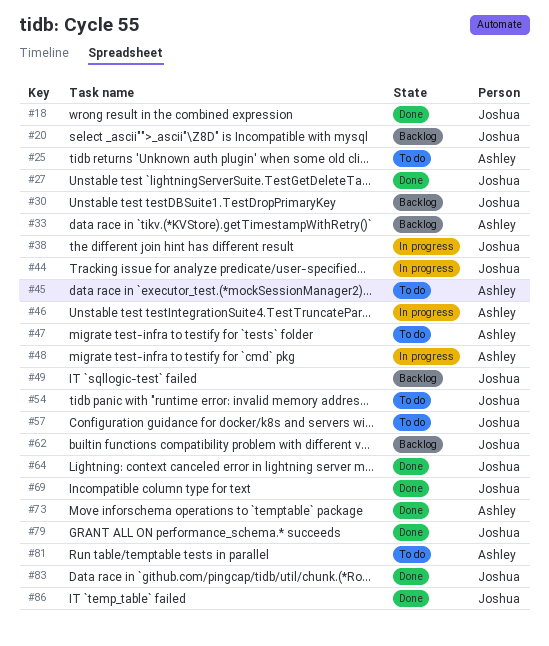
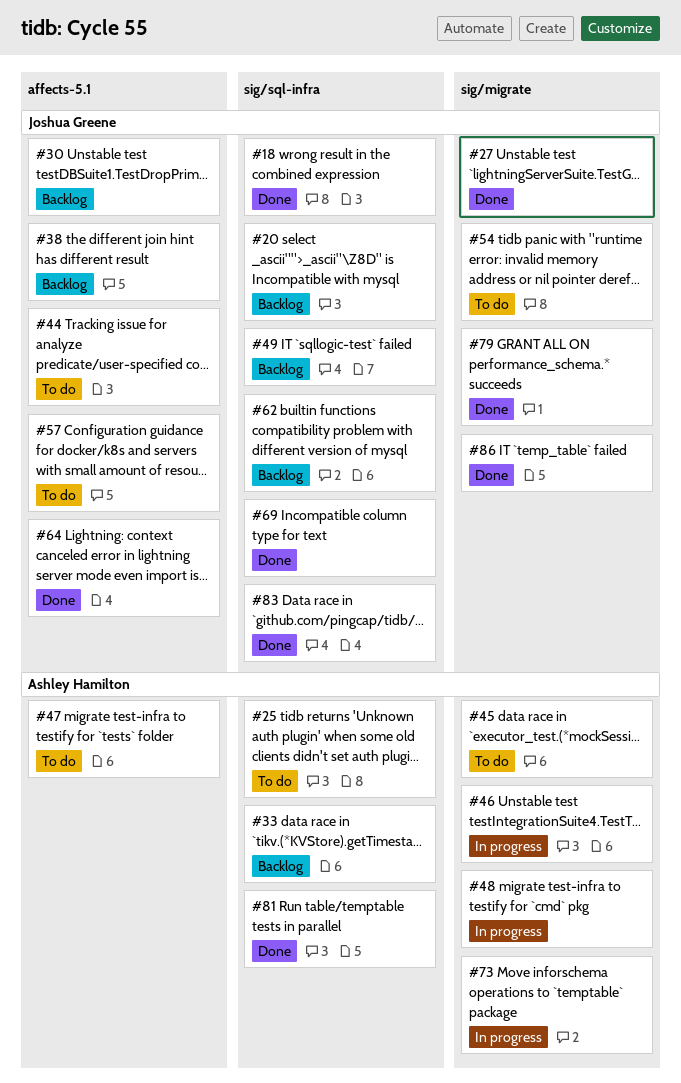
#38, status: In progress -> Backlog
#44, status: In progress -> To do
#73, status: Done -> In progress
#81, status: To do -> Done

